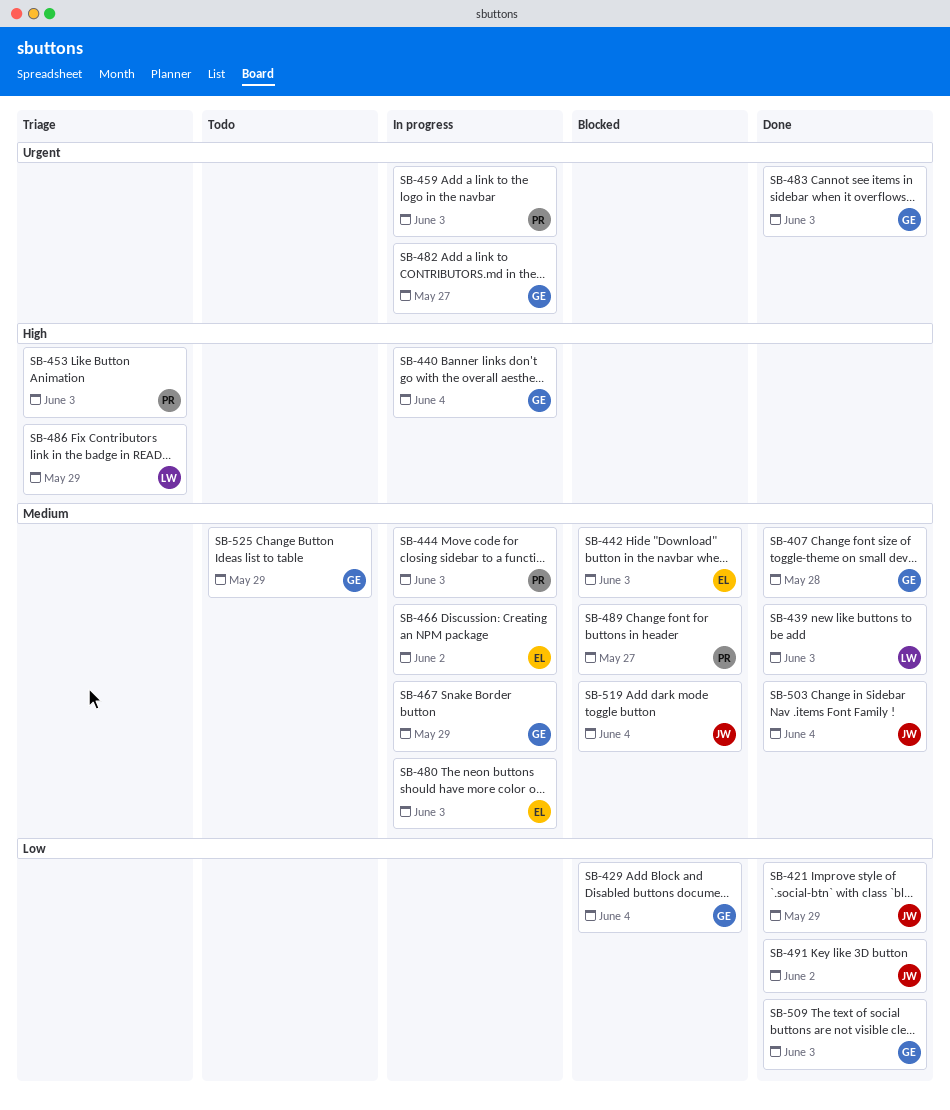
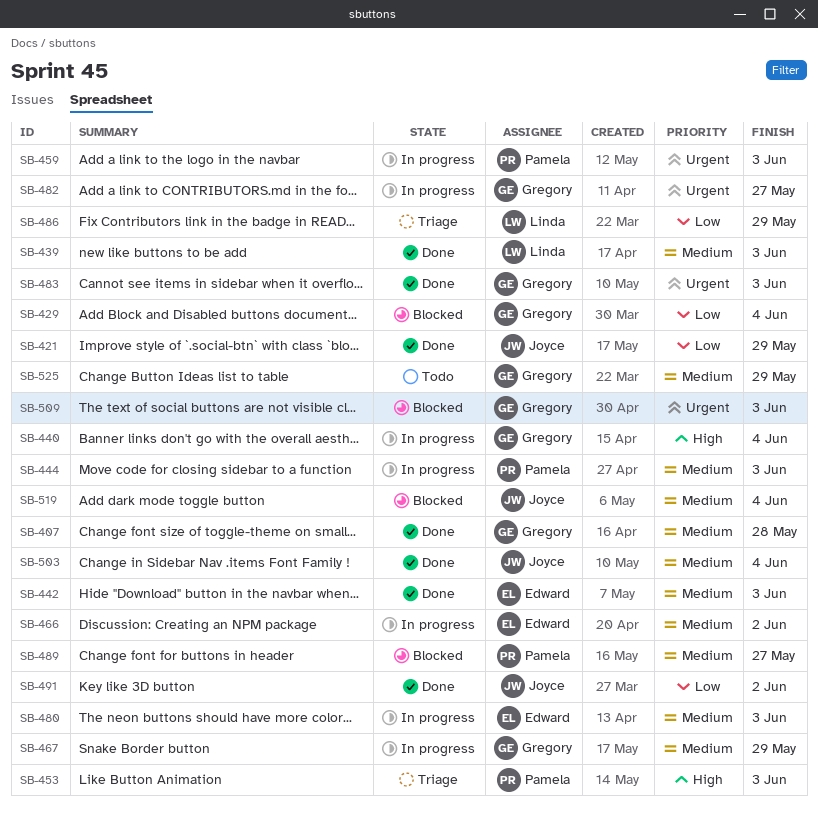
SB-442, status: Blocked -> Done
SB-486, priority: High -> Low
SB-509, status: Done -> Blocked
SB-509, priority: Low -> Urgent

